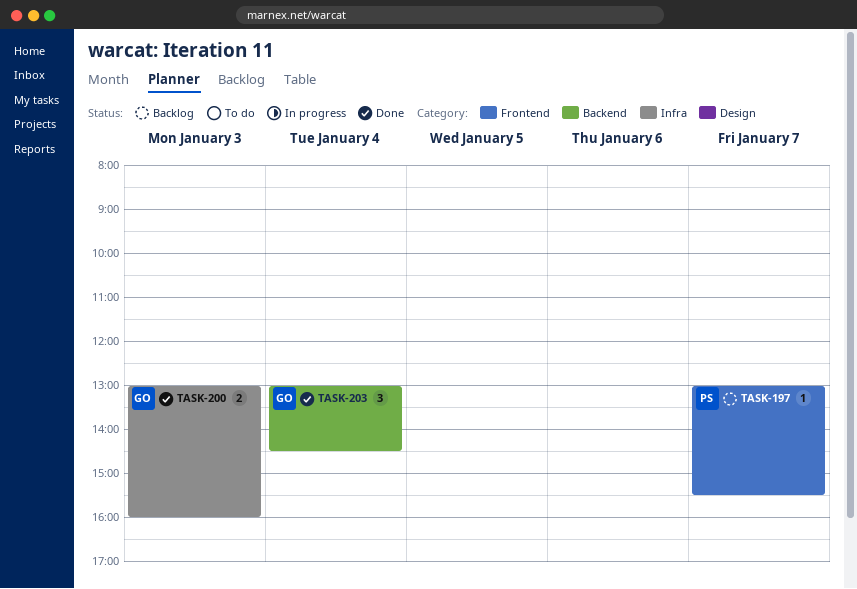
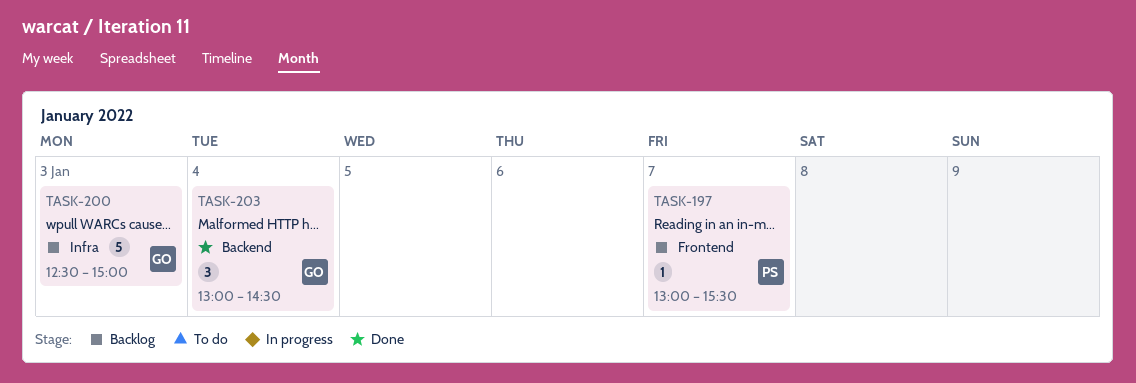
TASK-200, status: Done -> Backlog
TASK-200, estimate: 2 -> 5
TASK-200, begins: 13:00 -> 12:30
TASK-200, ends: 16:00 -> 15:00

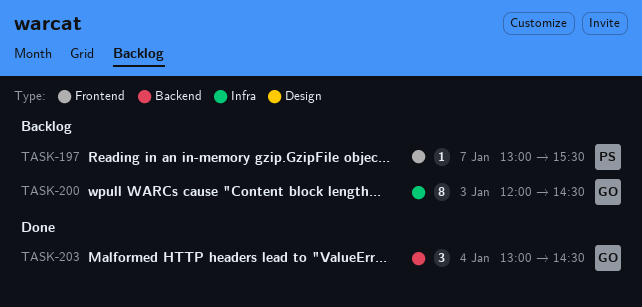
TASK-200, estimate: 5 -> 8
TASK-200, begins: 12:30 -> 12:00
TASK-200, ends: 15:00 -> 14:30

